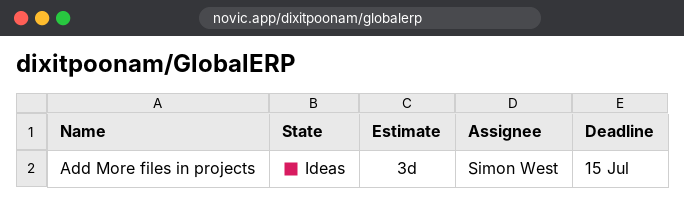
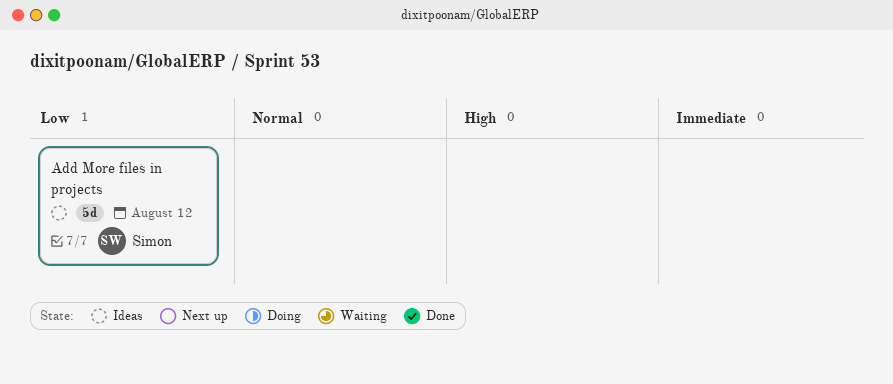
Add More files in projects, estimate: 3d -> 5d
Add More files in projects, due: Jul 15 -> Aug 12

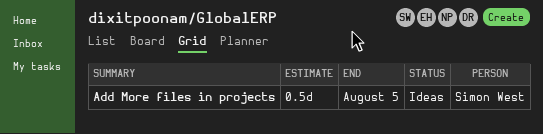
Add More files in projects, estimate: 5d -> 0.5d
Add More files in projects, due: Aug 12 -> Aug 5

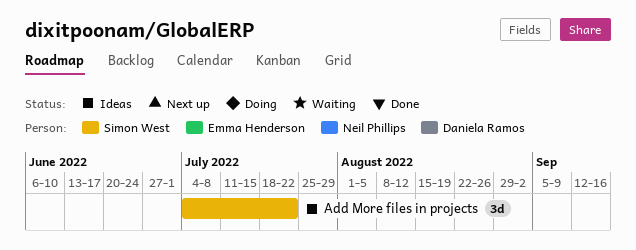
Add More files in projects, estimate: 0.5d -> 3d
Add More files in projects, due: Aug 5 -> Jul 22

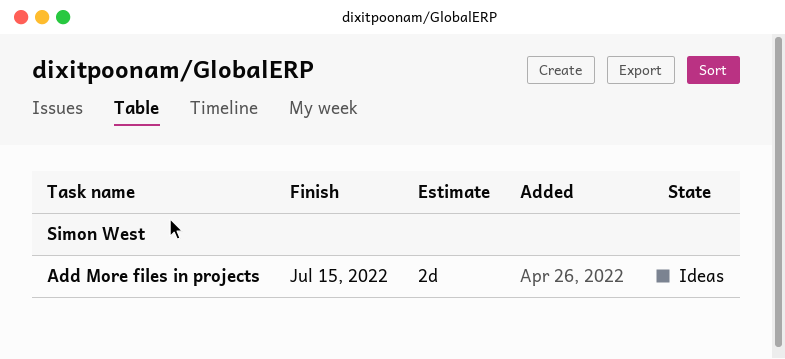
Add More files in projects, estimate: 3d -> 2d
Add More files in projects, due: Jul 22 -> Jul 15

